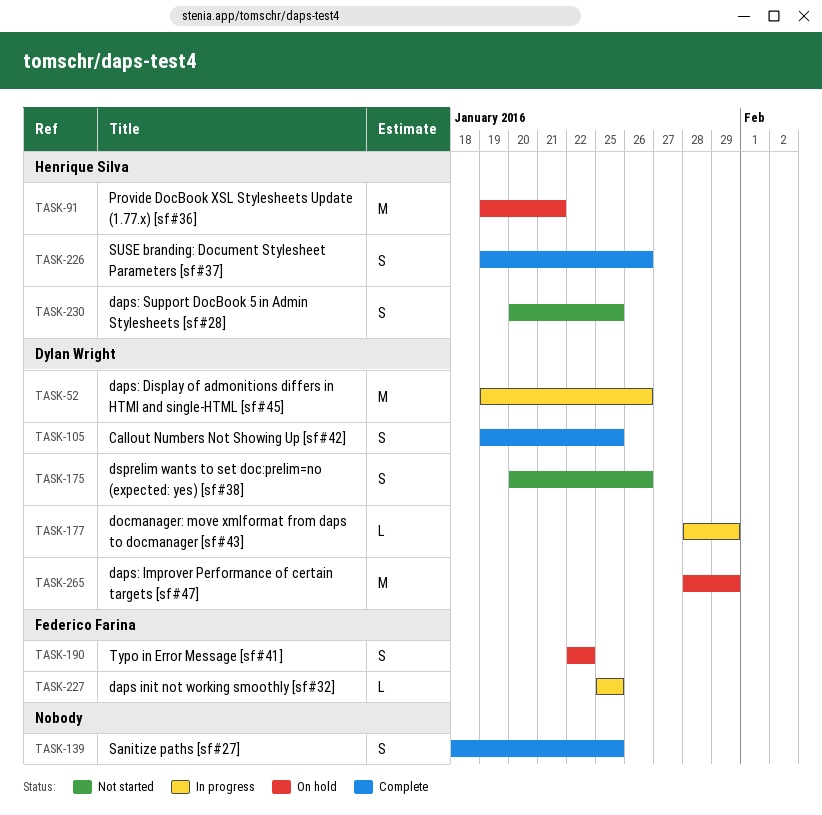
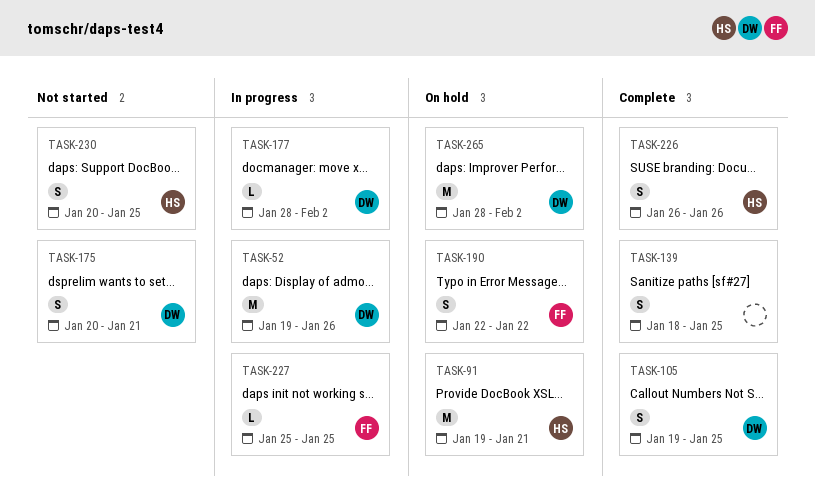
TASK-175, due: Jan 26 -> Jan 21
TASK-177, due: Jan 29 -> Feb 2
TASK-226, start: Jan 19 -> Jan 26
TASK-265, due: Jan 29 -> Feb 2

